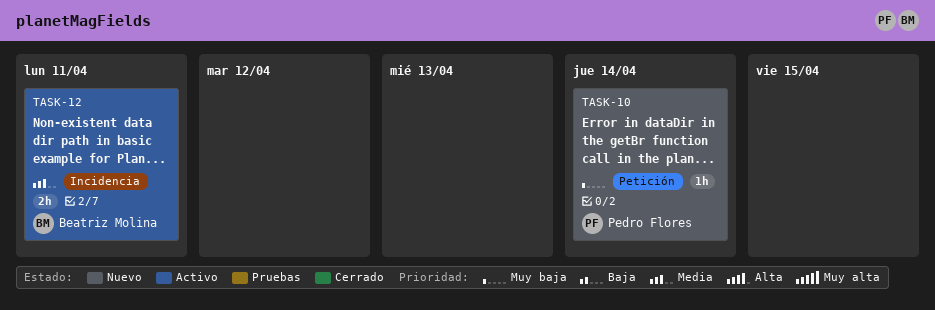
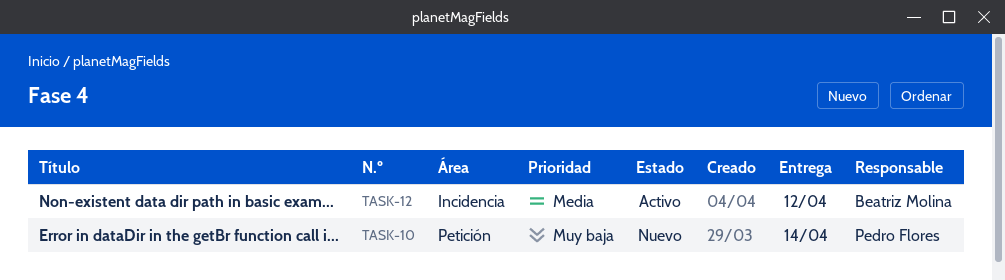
TASK-12, due: Apr 11 -> Apr 12

